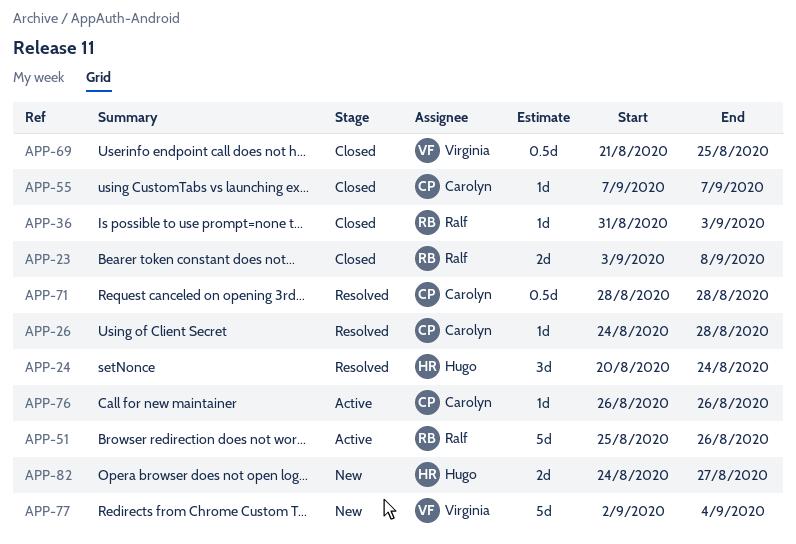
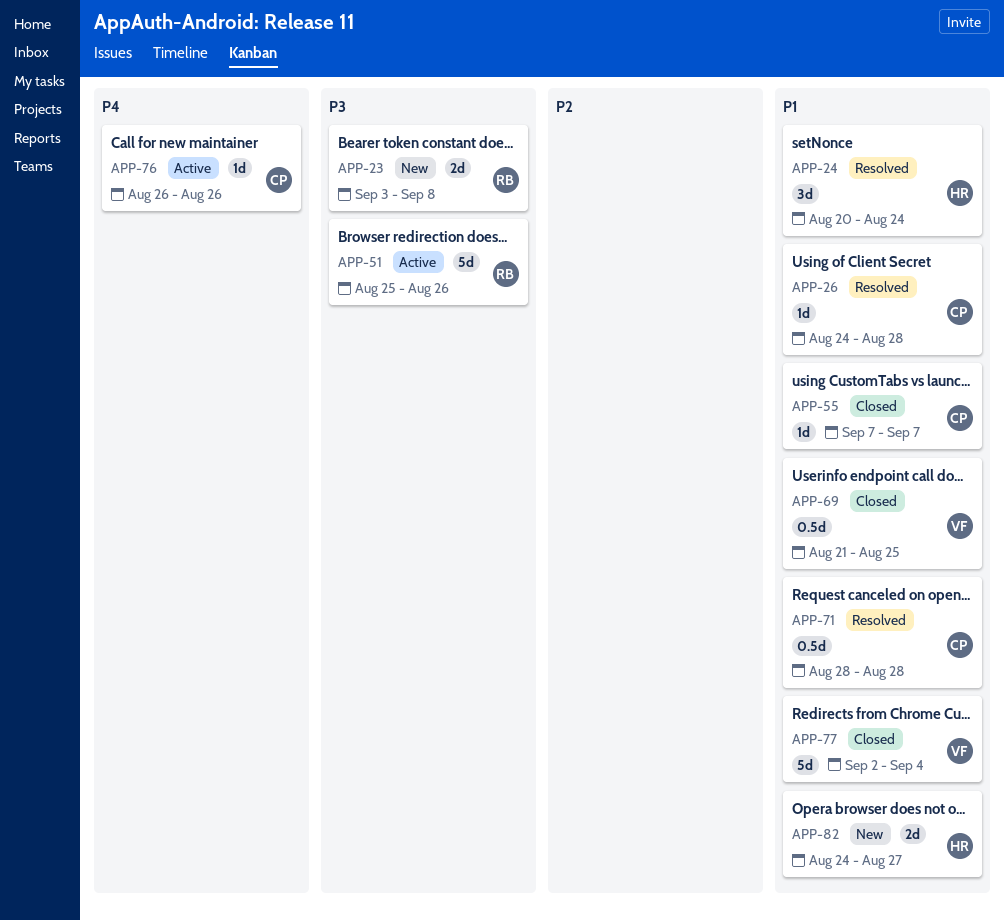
APP-23, status: Closed -> New
APP-36: present -> none
APP-77, status: New -> Closed

